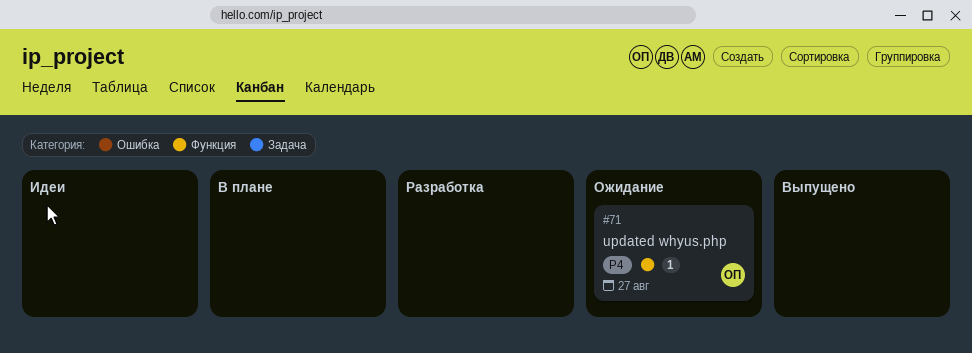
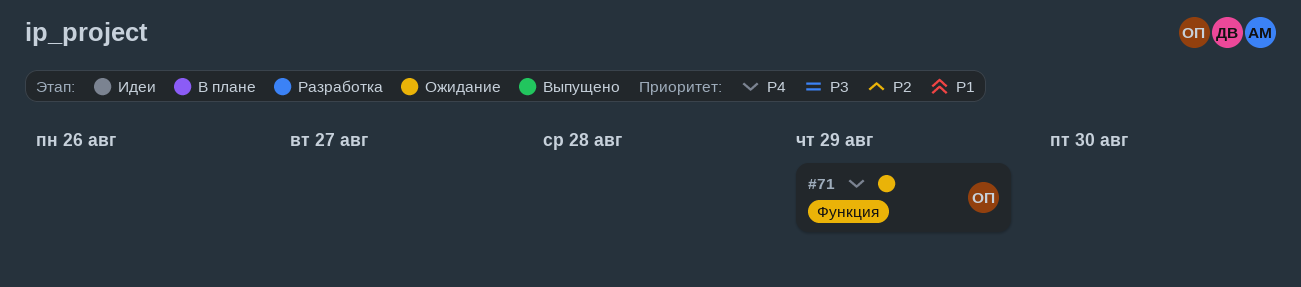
#71, due: Aug 27 -> Aug 29

